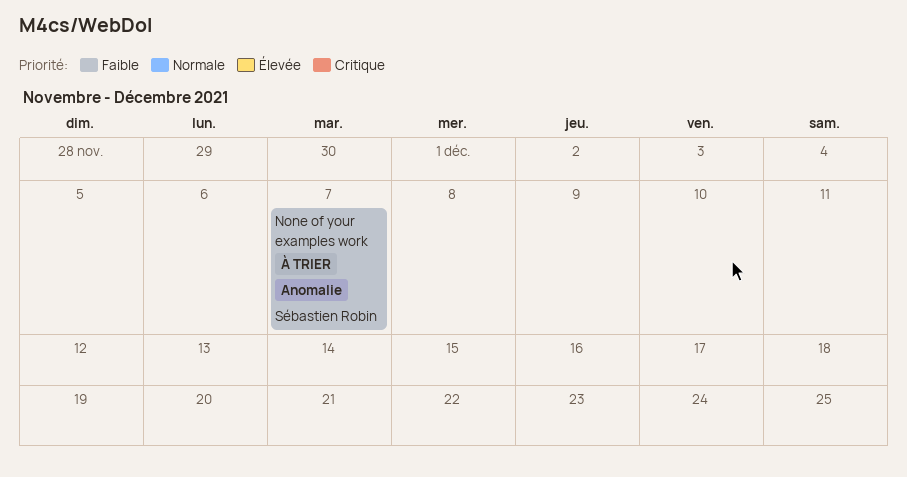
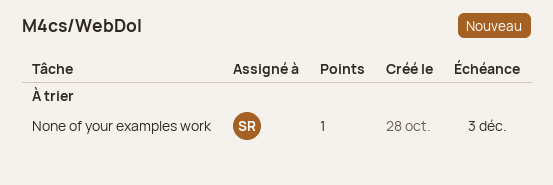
None of your examples work, due: Dec 7 -> Dec 3

